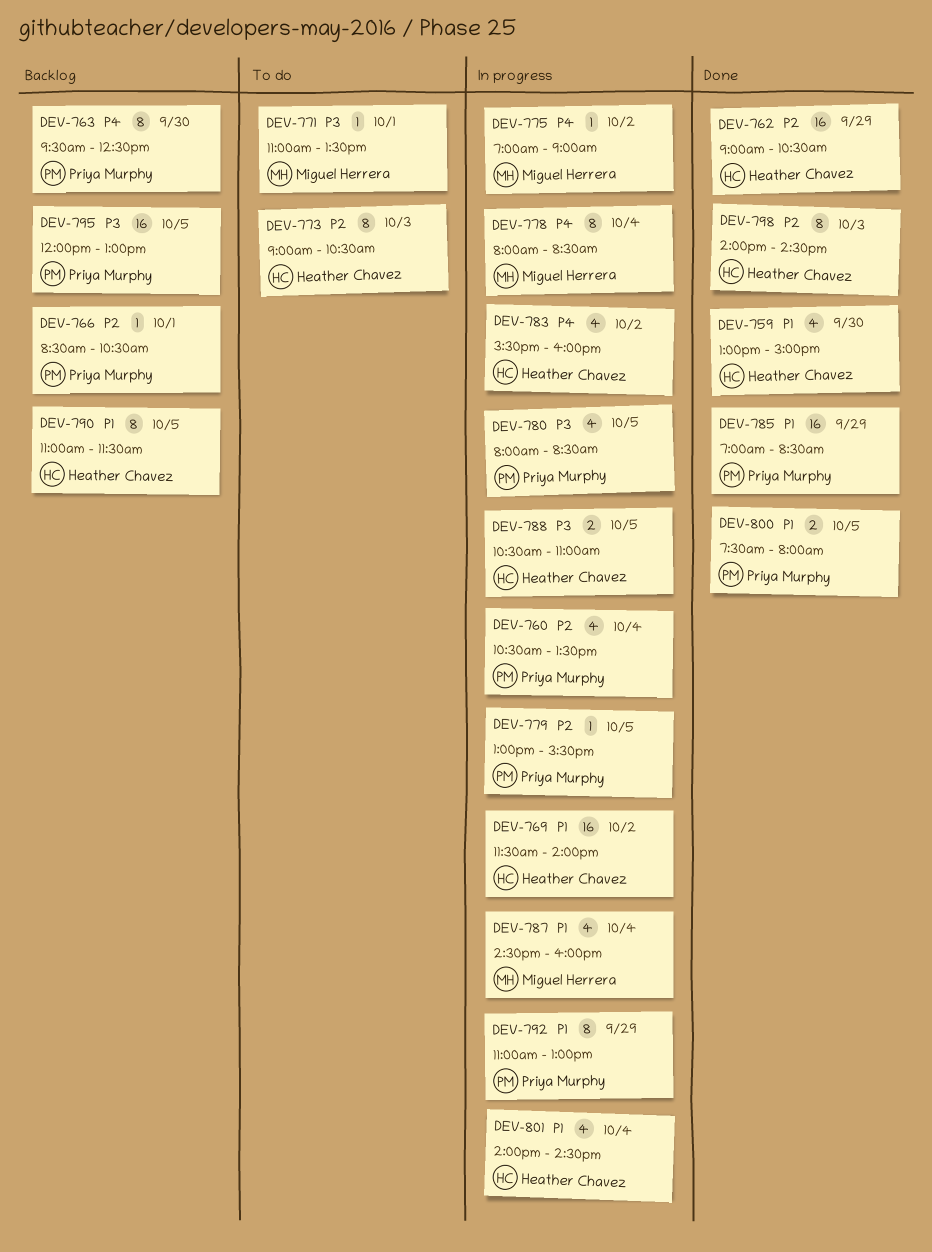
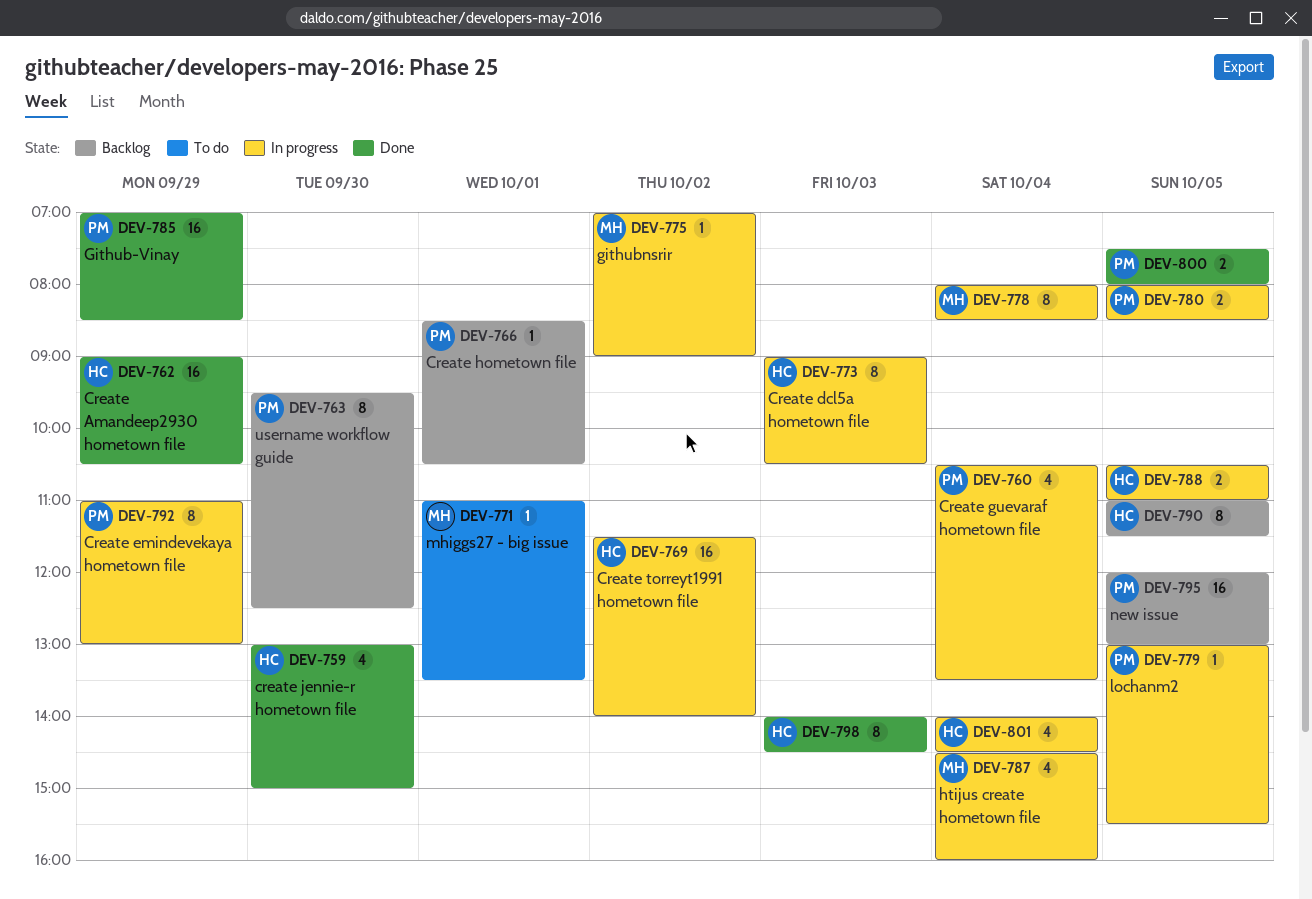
DEV-773, status: To do -> In progress
DEV-780, estimate: 4 -> 2
DEV-783: present -> none

